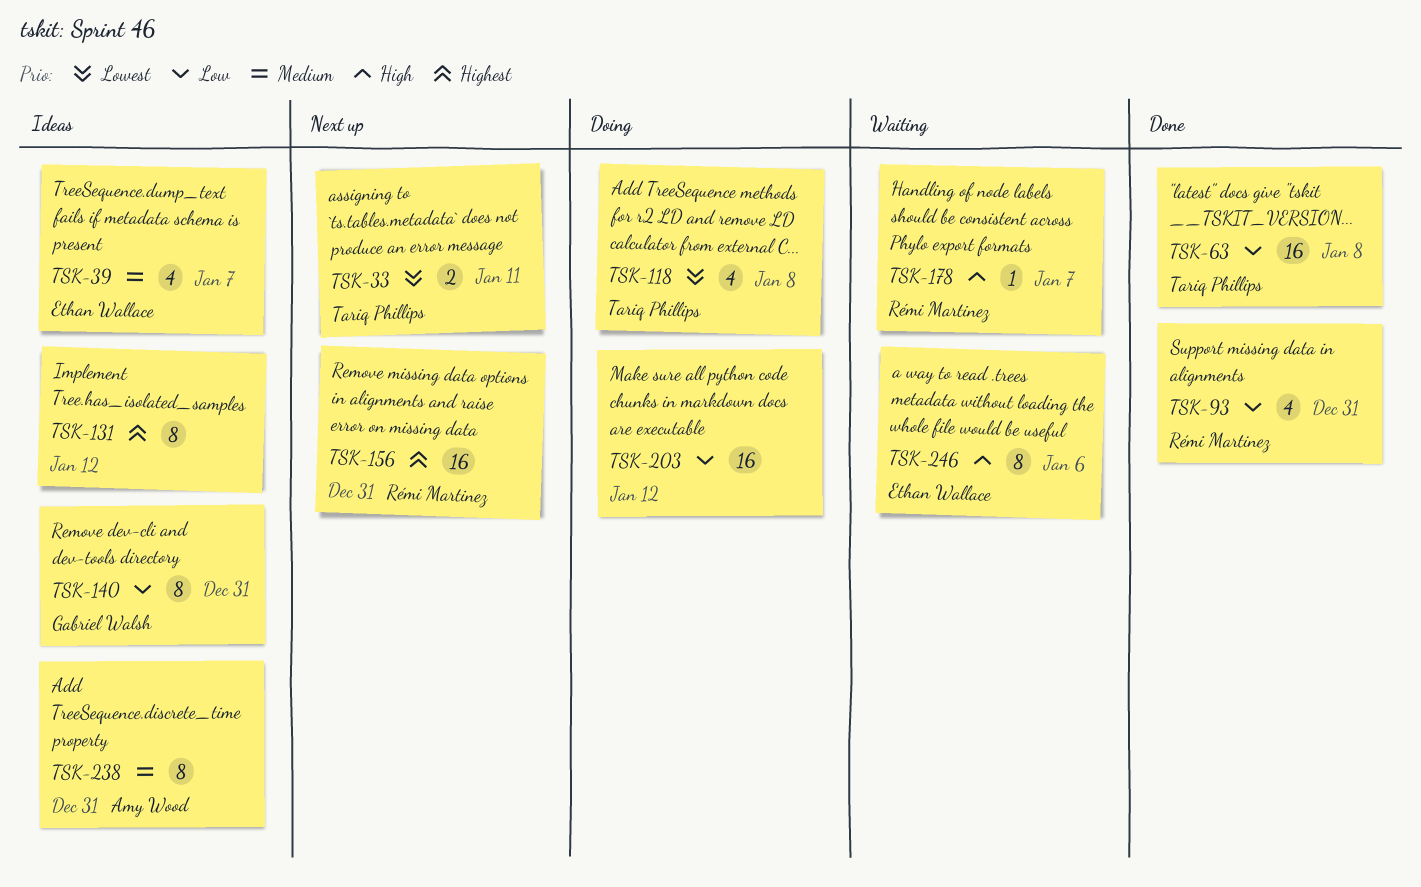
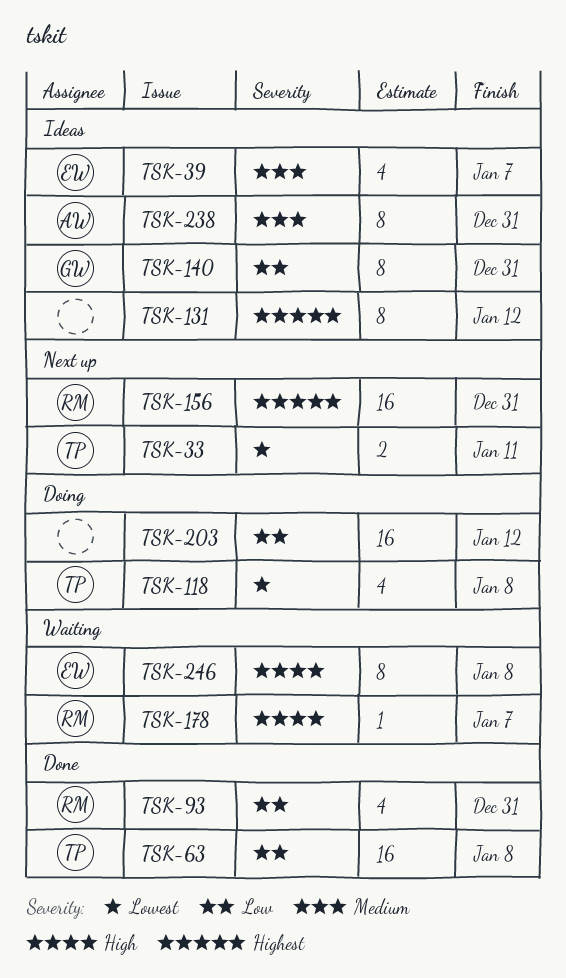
TSK-246, due: Jan 6 -> Jan 8

